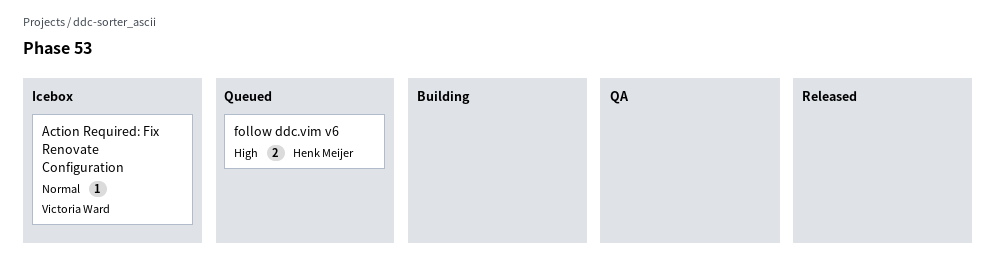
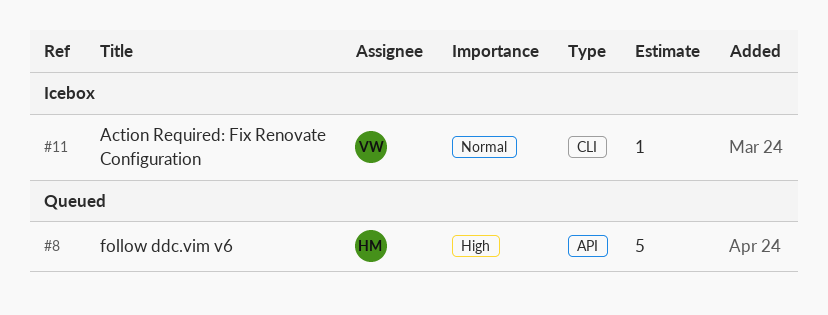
follow ddc.vim v6, estimate: 2 -> 5

